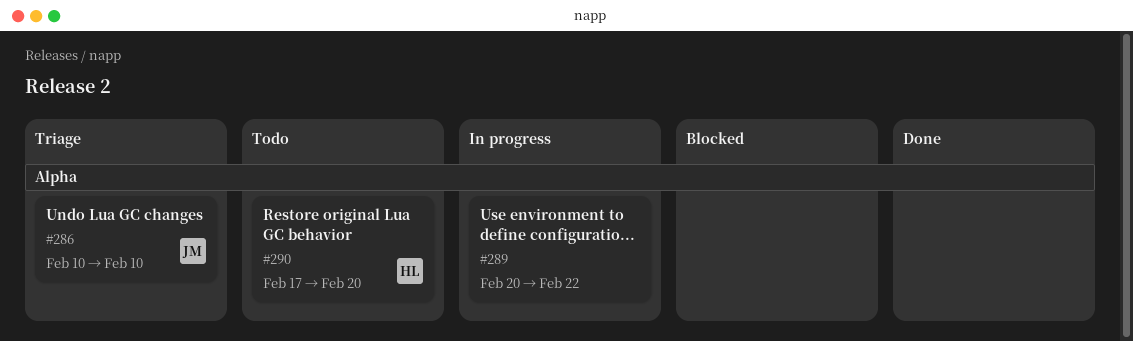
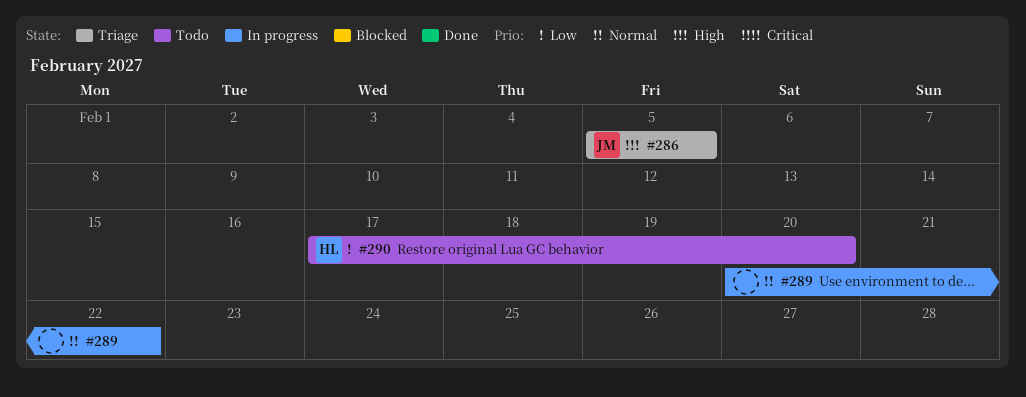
#286, start: Feb 10 -> Feb 5
#286, due: Feb 10 -> Feb 5

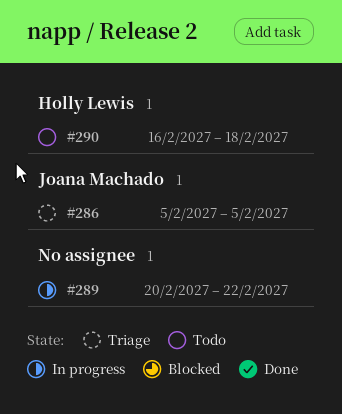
#290, start: Feb 17 -> Feb 16
#290, due: Feb 20 -> Feb 18

